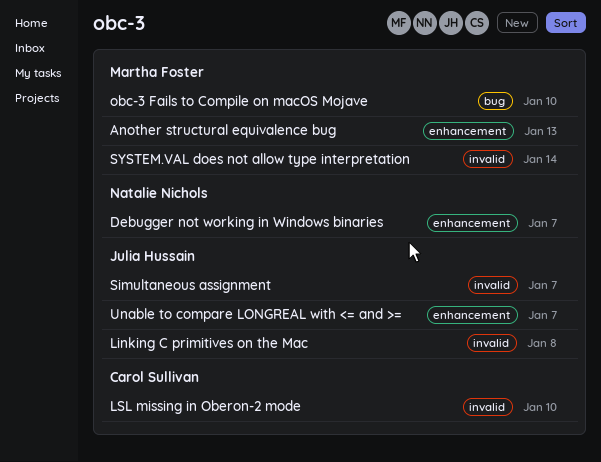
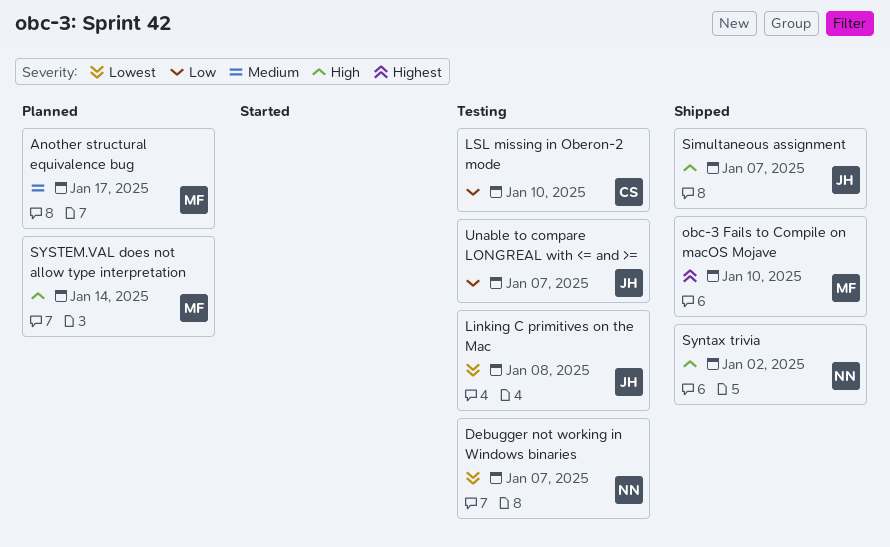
Another structural equivalence bug, due: Jan 13 -> Jan 17
Syntax trivia: none -> present

